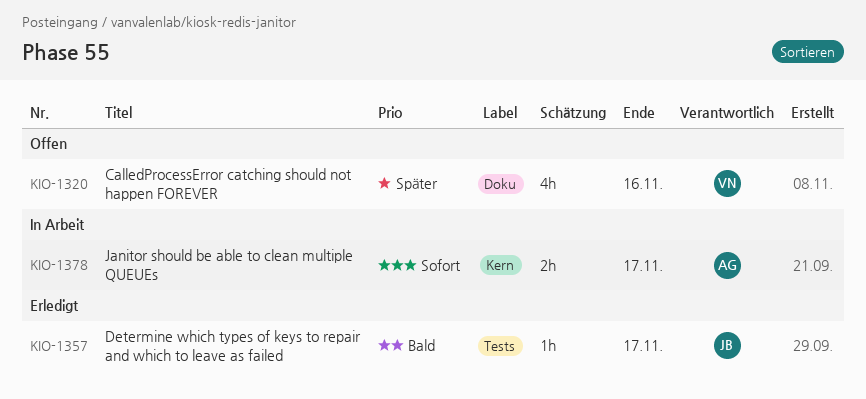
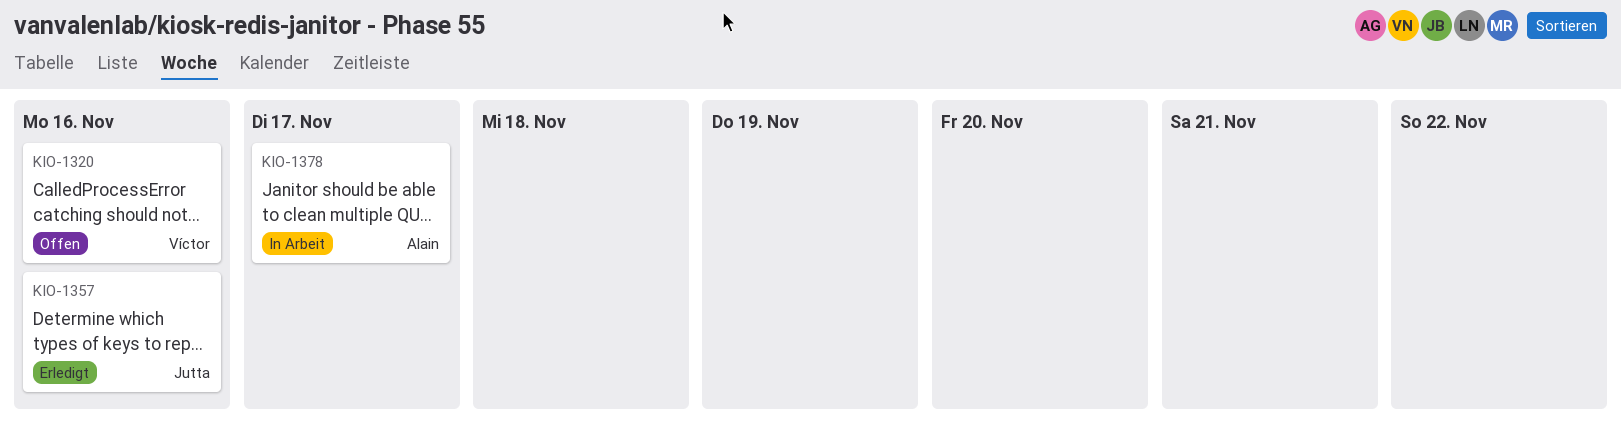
KIO-1357, due: Nov 17 -> Nov 16

